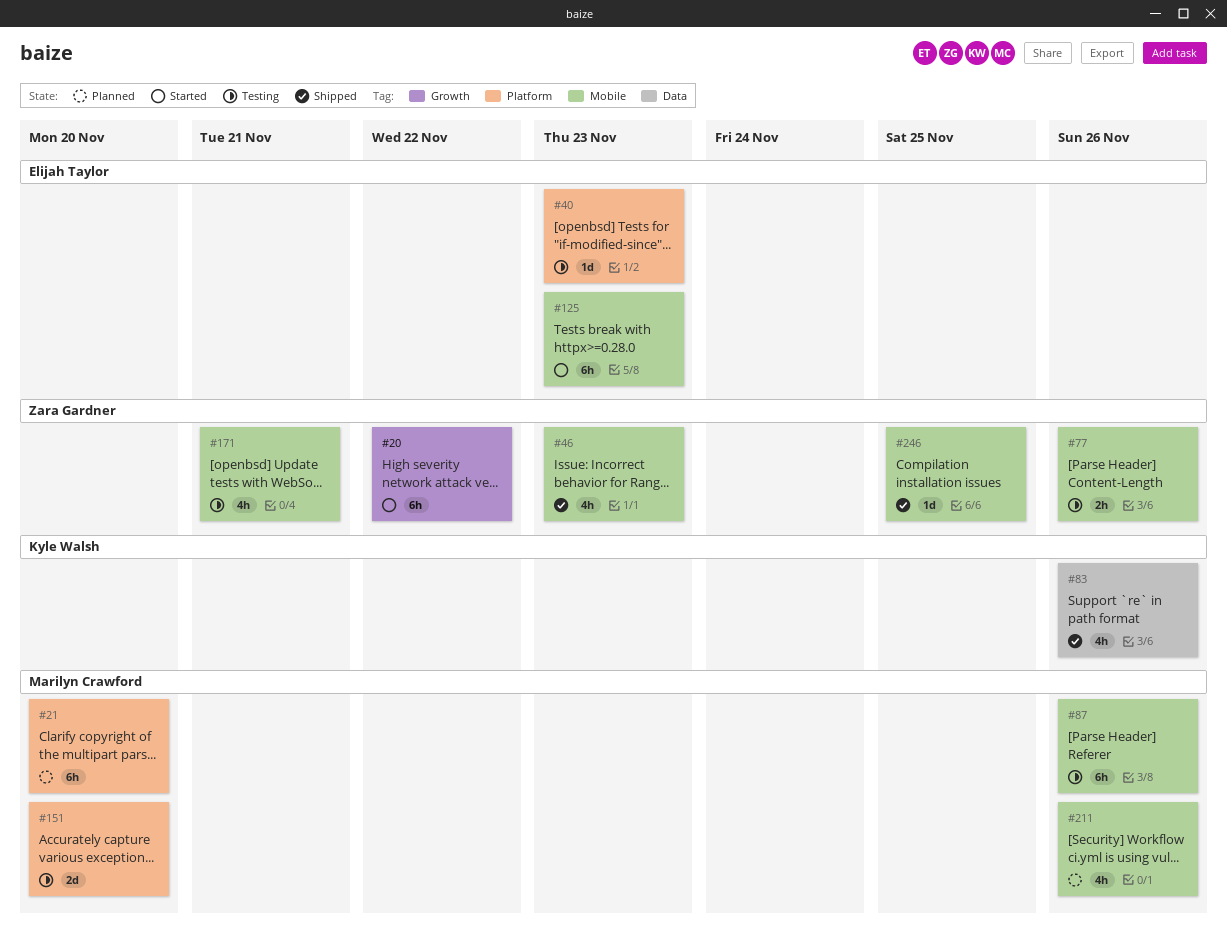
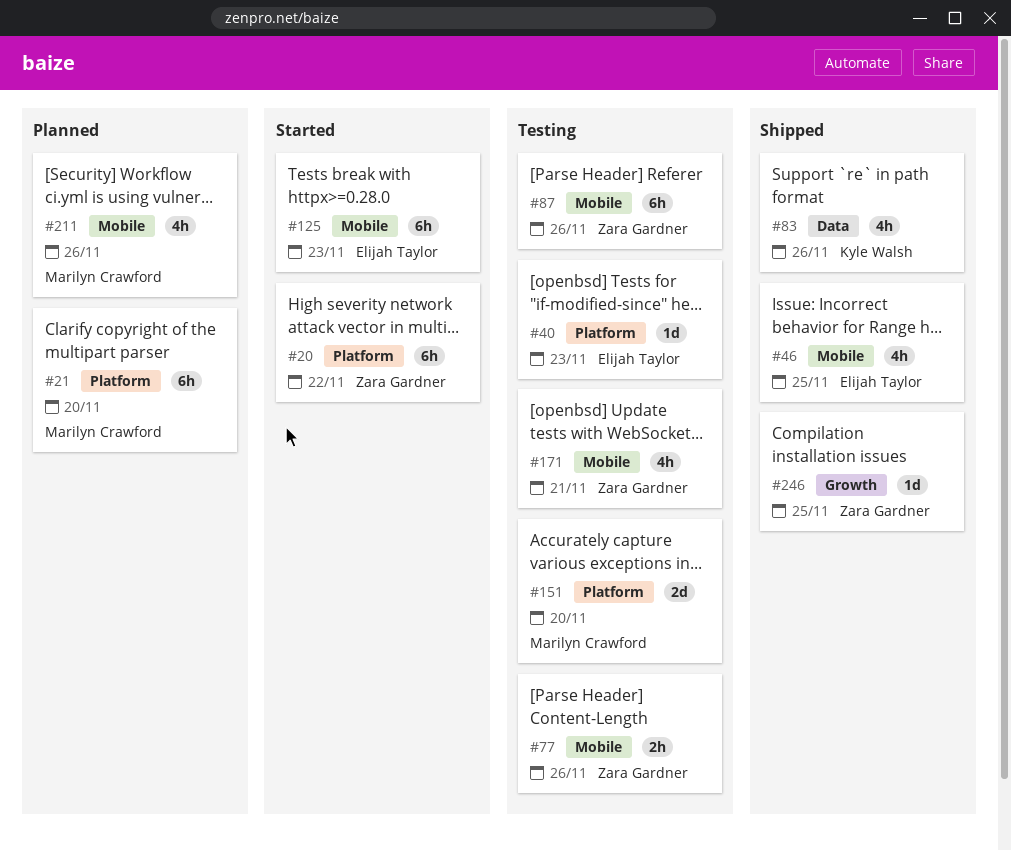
#20, label: Growth -> Platform
#46, owner: Zara Gardner -> Elijah Taylor
#46, due: Nov 23 -> Nov 25
#87, owner: Marilyn Crawford -> Zara Gardner
#246, label: Mobile -> Growth

